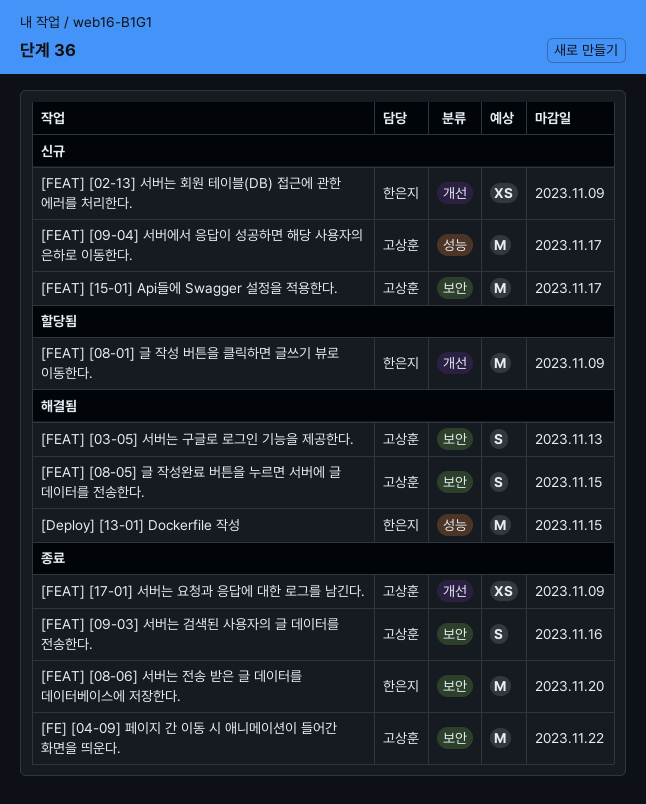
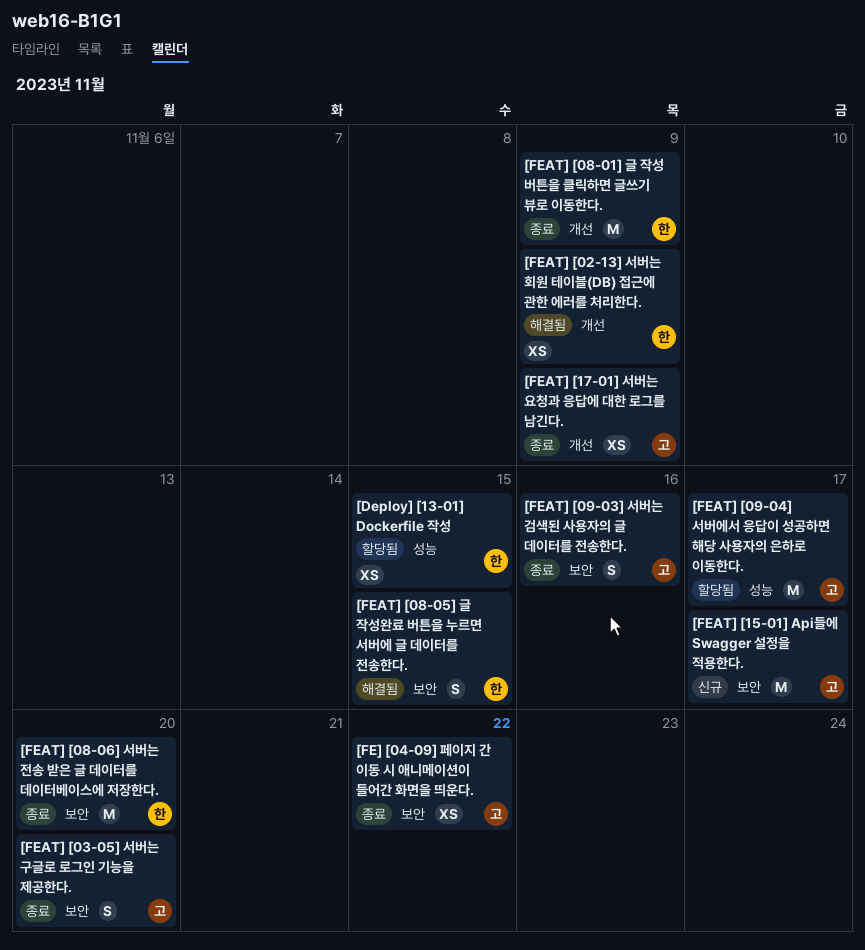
[Deploy] [13-01] Dockerfile 작성, status: 해결됨 -> 할당됨
[Deploy] [13-01] Dockerfile 작성, estimate: M -> XS
[FE] [04-09] 페이지 간 이동 시 애니메이션이 들어간 화면을 띄운다., estimate: M -> XS
[FEAT] [02-13] 서버는 회원 테이블(DB) 접근에 관한 에러를 처리한다., status: 신규 -> 해결됨
[FEAT] [03-05] 서버는 구글로 로그인 기능을 제공한다., status: 해결됨 -> 종료
[FEAT] [03-05] 서버는 구글로 로그인 기능을 제공한다., due: Nov 13 -> Nov 20
[FEAT] [08-01] 글 작성 버튼을 클릭하면 글쓰기 뷰로 이동한다., status: 할당됨 -> 종료
[FEAT] [08-05] 글 작성완료 버튼을 누르면 서버에 글 데이터를 전송한다., owner: 고상훈 -> 한은지
[FEAT] [09-04] 서버에서 응답이 성공하면 해당 사용자의 은하로 이동한다., status: 신규 -> 할당됨

